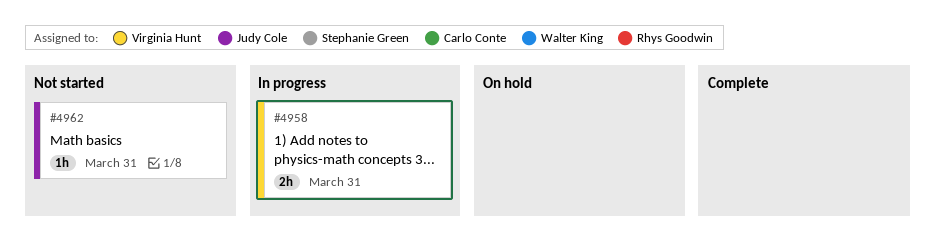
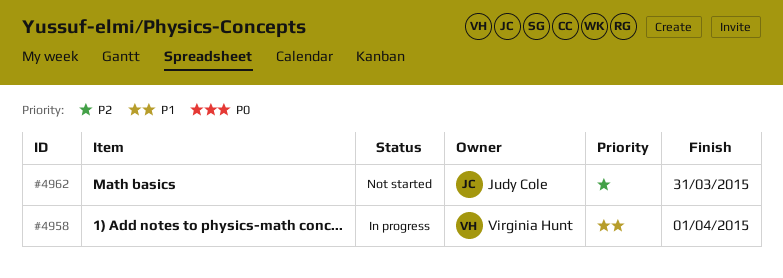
#4958, due: Mar 31 -> Apr 1

